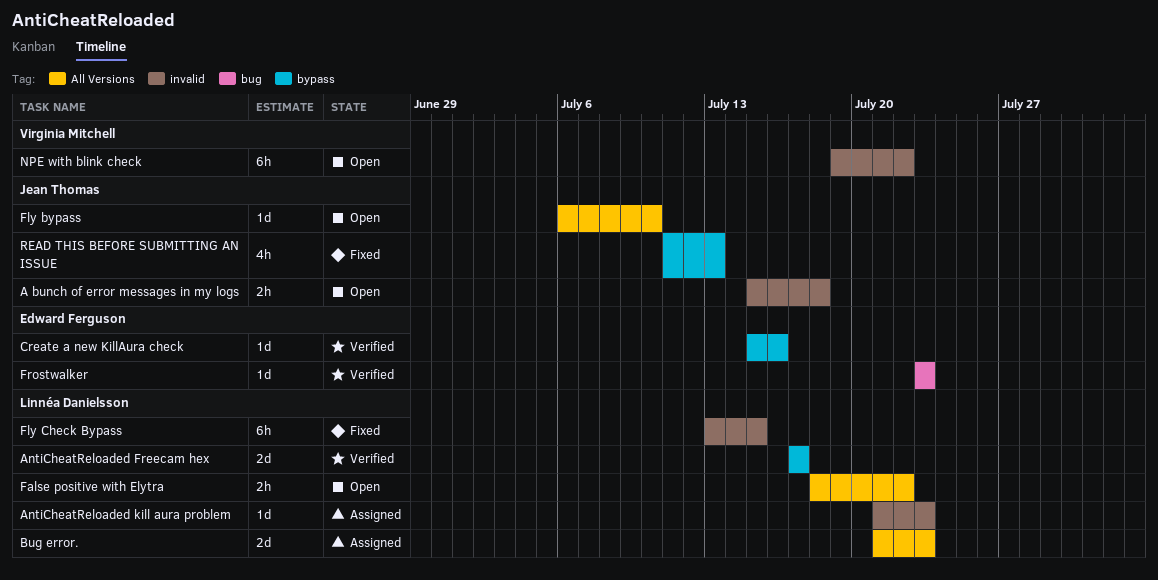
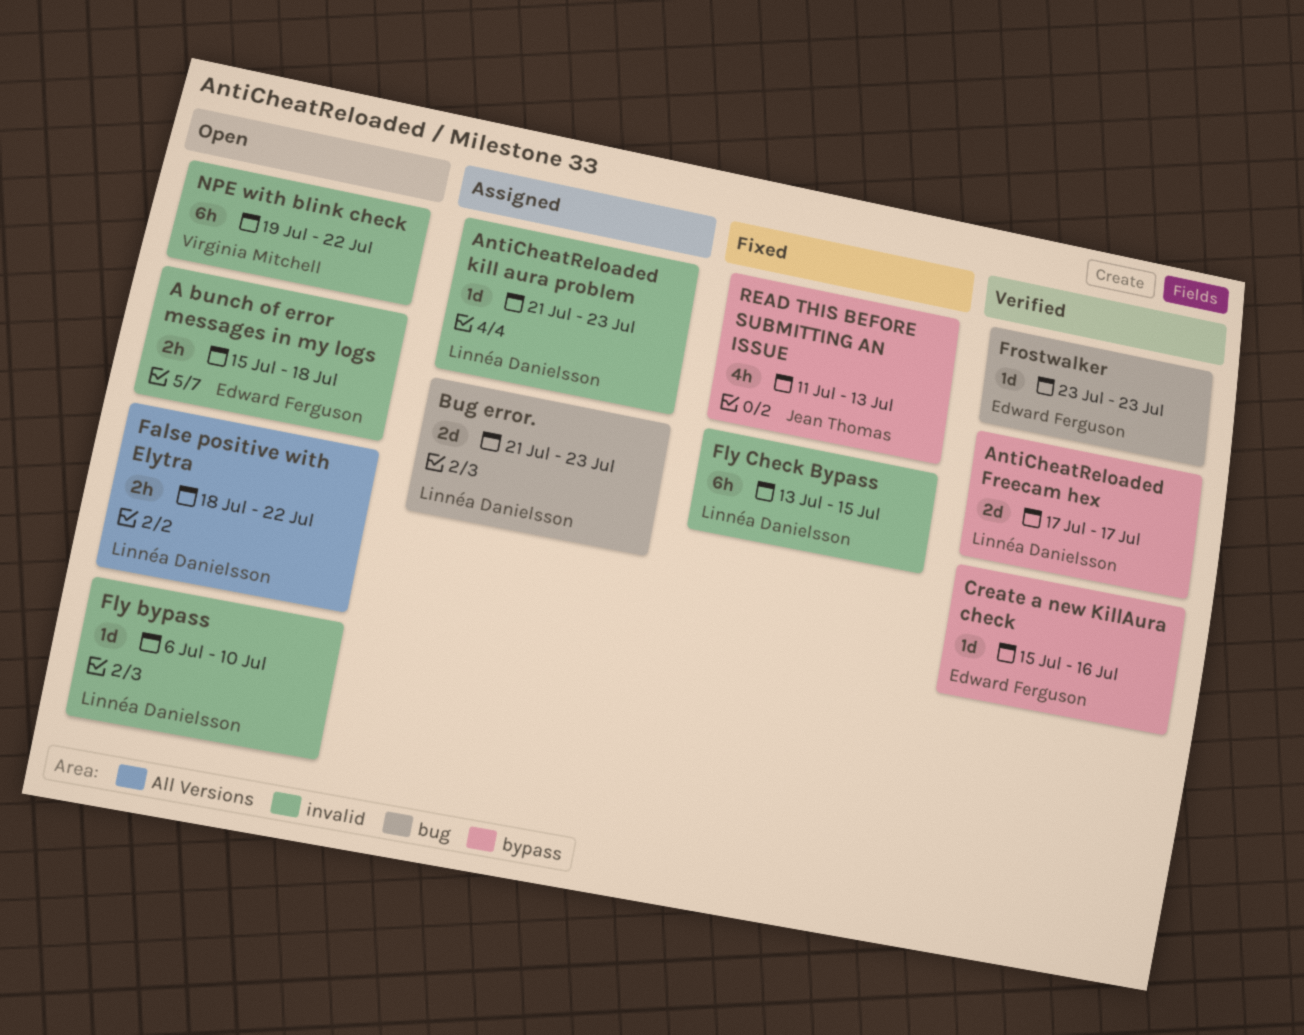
A bunch of error messages in my logs, owner: Jean Thomas -> Edward Ferguson
Bug error., label: All Versions -> bug
Fly bypass, owner: Jean Thomas -> Linnéa Danielsson
Fly bypass, label: All Versions -> invalid

